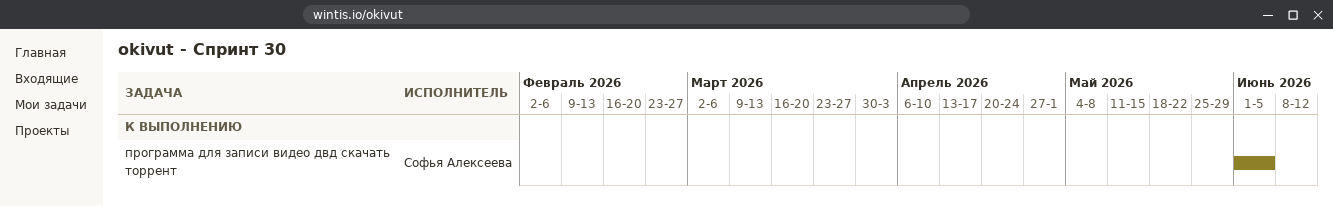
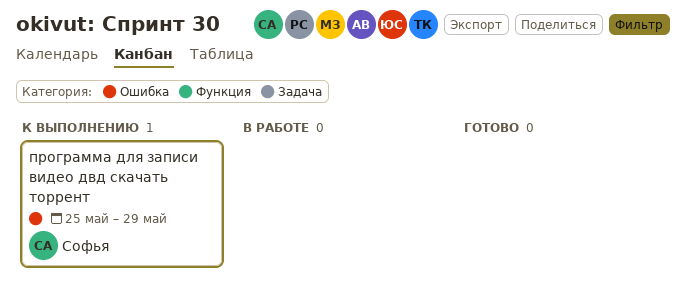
программа для записи видео двд скачать торрент, start: Jun 1 -> May 25
программа для записи видео двд скачать торрент, due: Jun 5 -> May 29

